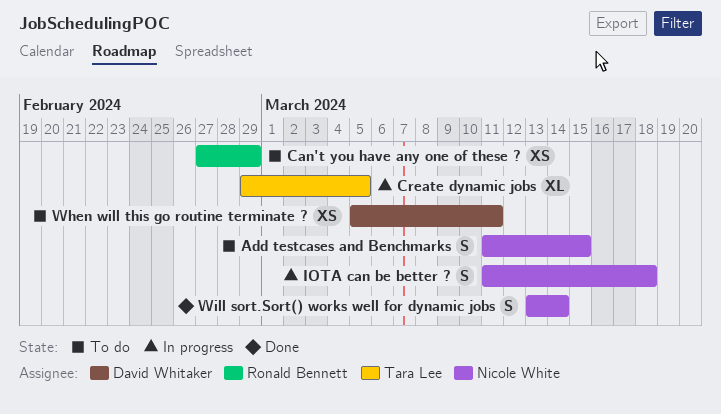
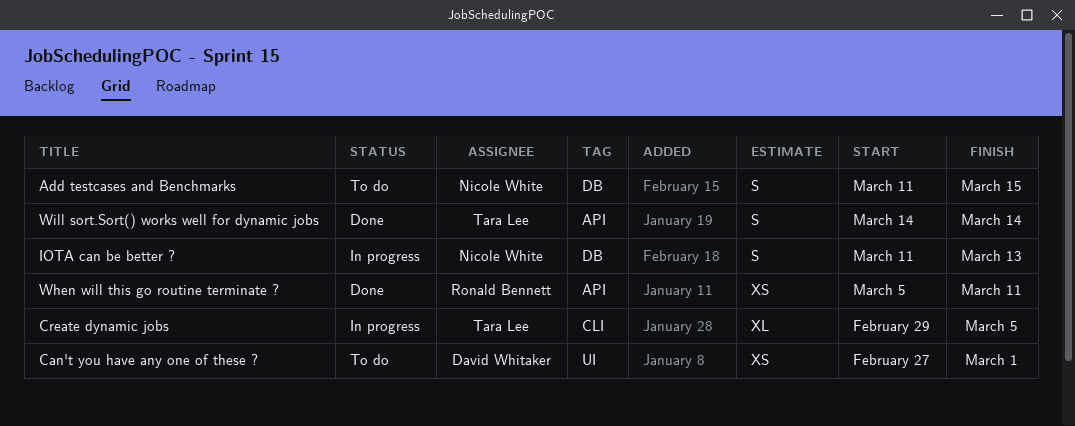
Can't you have any one of these ?, owner: Ronald Bennett -> David Whitaker
Can't you have any one of these ?, due: Feb 29 -> Mar 1
IOTA can be better ?, due: Mar 18 -> Mar 13
When will this go routine terminate ?, status: To do -> Done
When will this go routine terminate ?, owner: David Whitaker -> Ronald Bennett
Will sort.Sort() works well for dynamic jobs, owner: Nicole White -> Tara Lee
Will sort.Sort() works well for dynamic jobs, start: Mar 13 -> Mar 14

